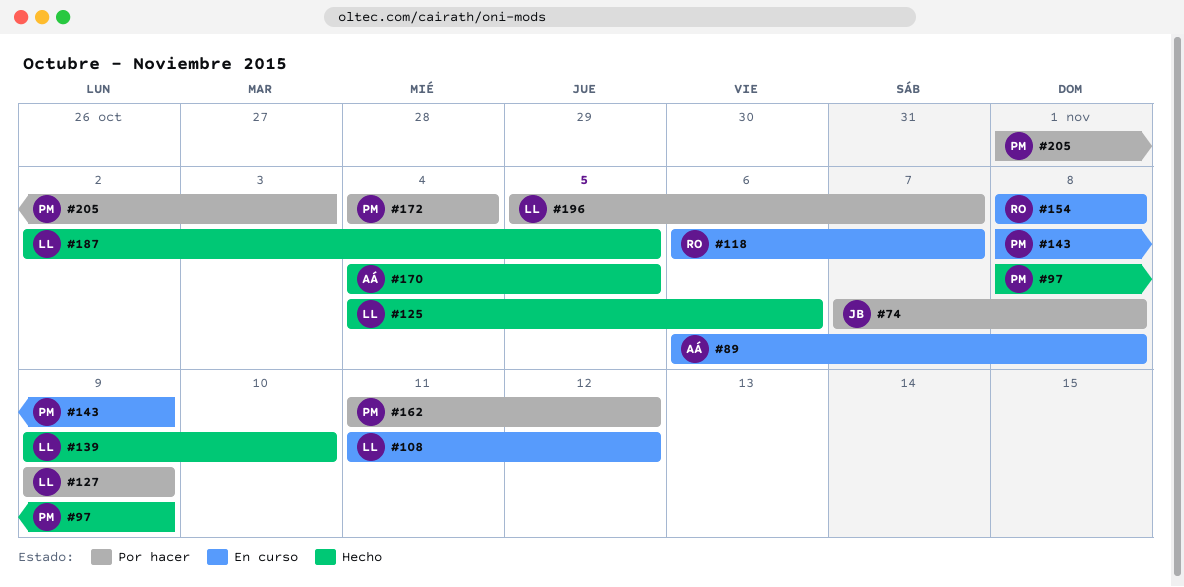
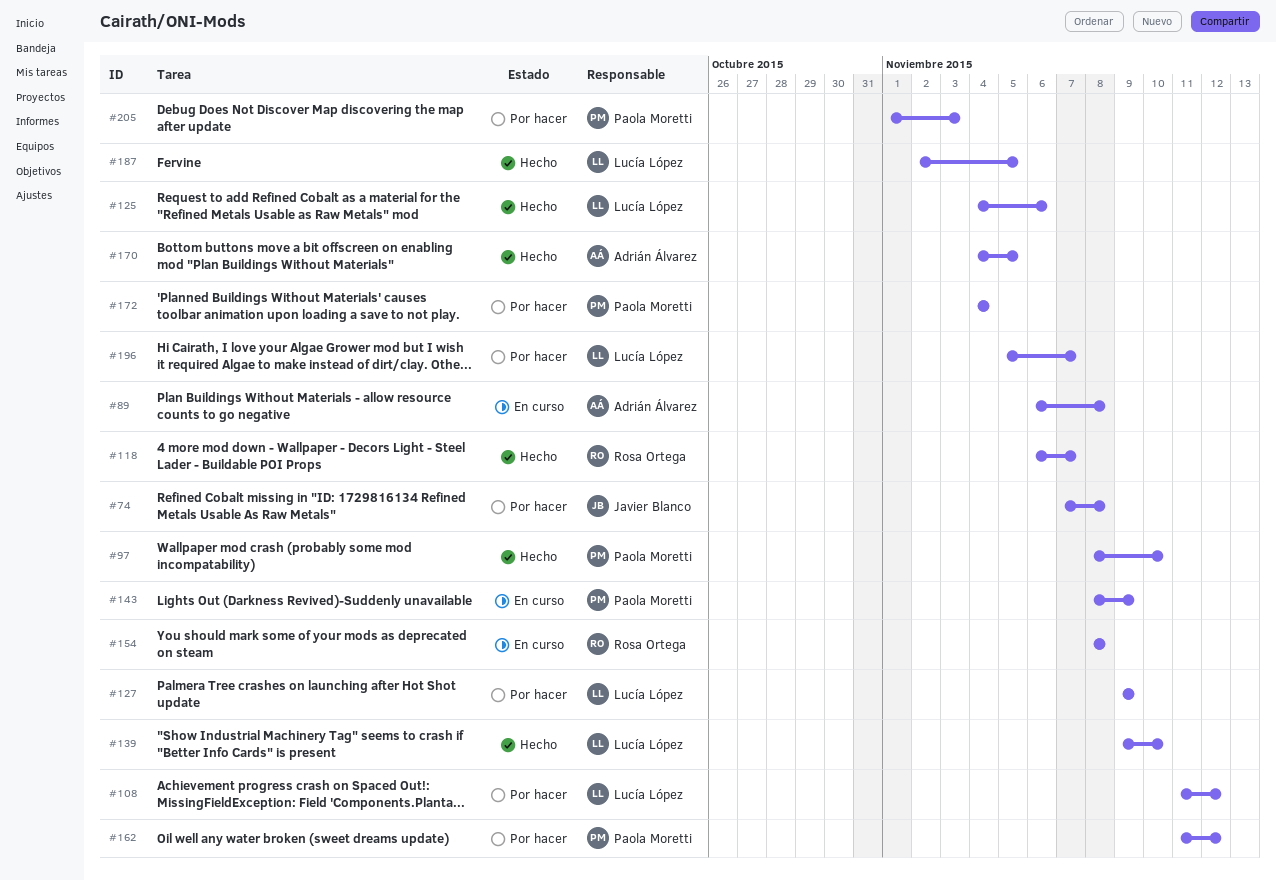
#97, due: Nov 9 -> Nov 10
#108, status: En curso -> Por hacer
#118, status: En curso -> Hecho

